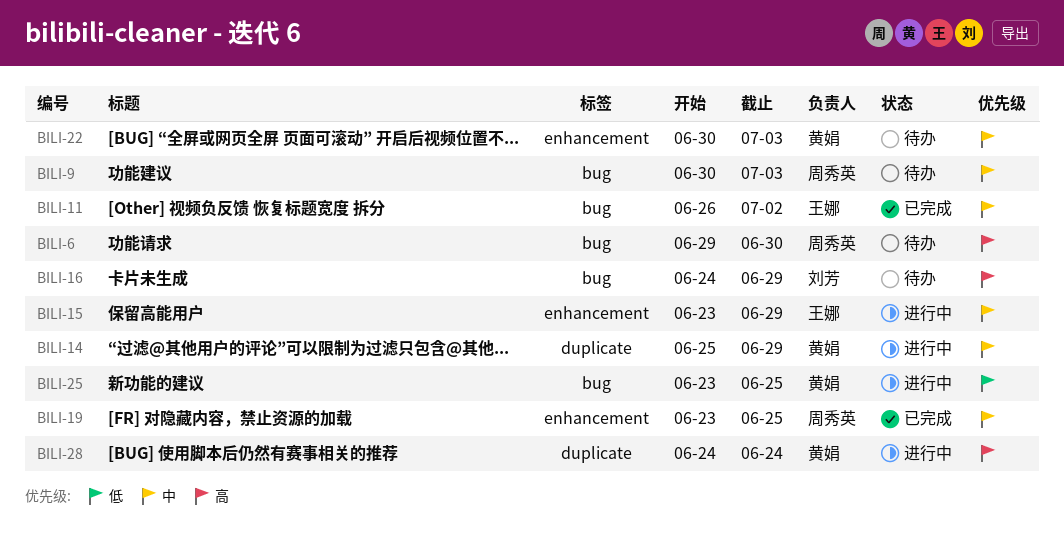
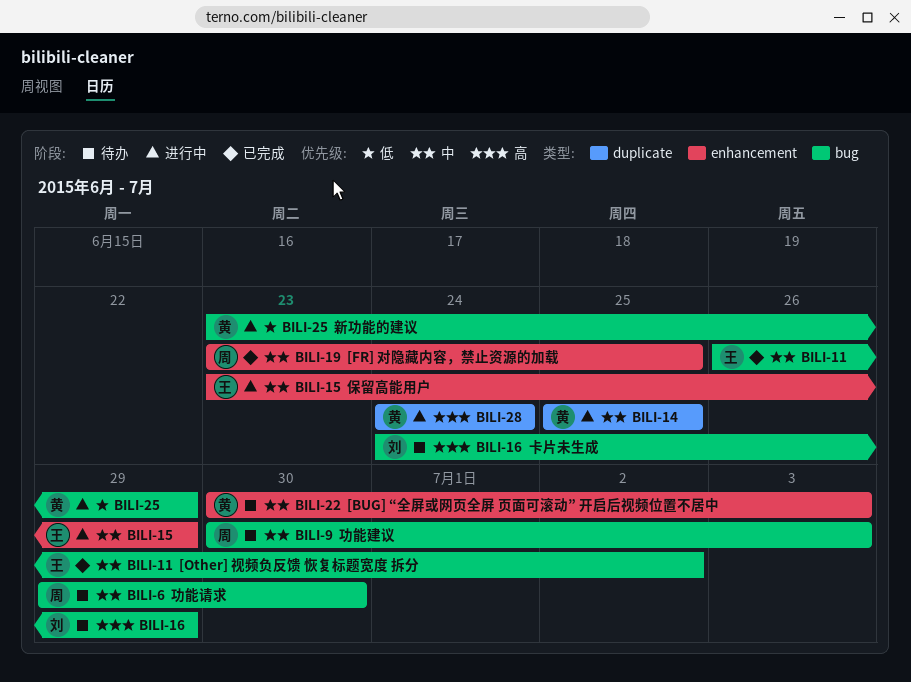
BILI-6, priority: 高 -> 中
BILI-14, due: Jun 29 -> Jun 25
BILI-25, due: Jun 25 -> Jun 29

